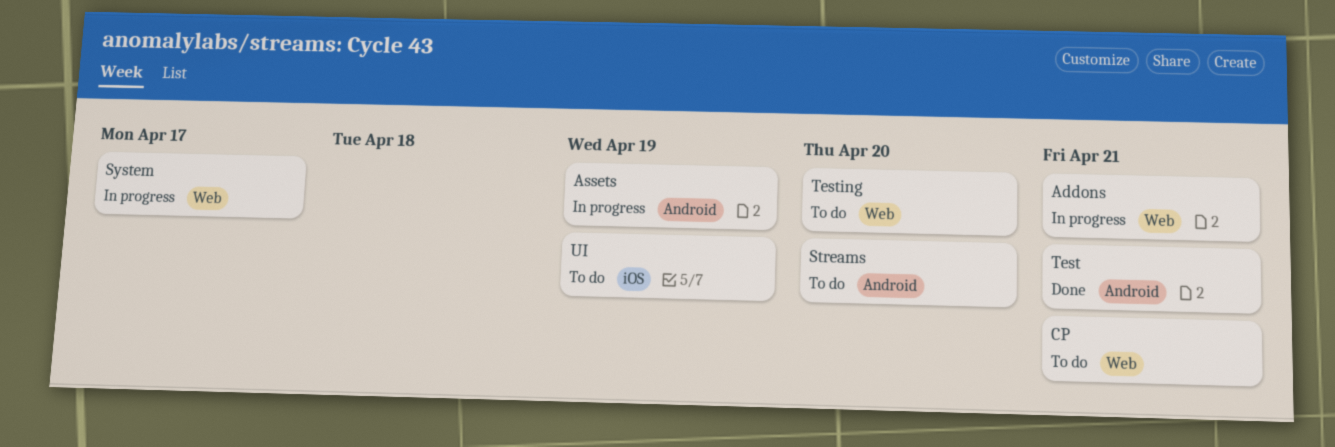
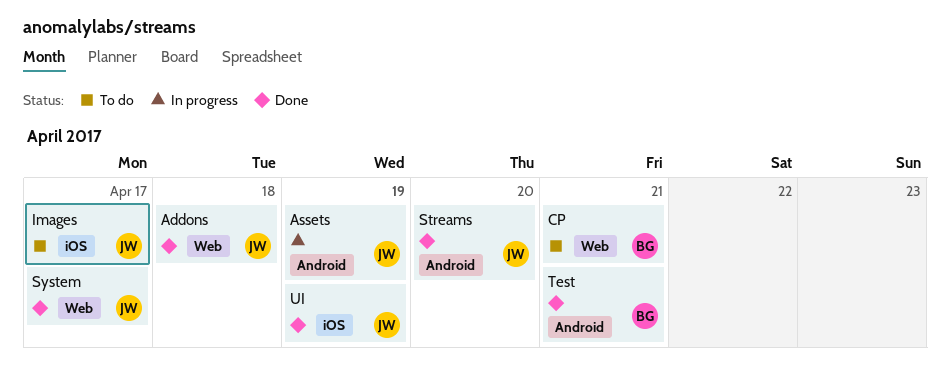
Addons, status: In progress -> Done
Addons, due: Apr 21 -> Apr 18
Images: none -> present
Streams, status: To do -> Done
System, status: In progress -> Done
Testing: present -> none
UI, status: To do -> Done

